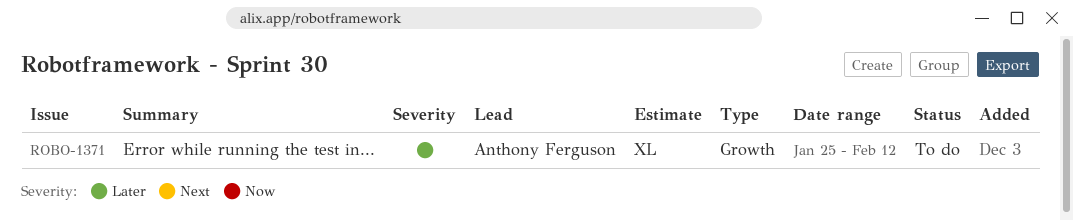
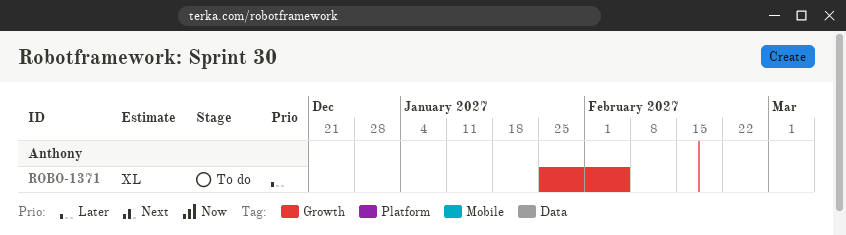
ROBO-1371, due: Feb 12 -> Feb 5

